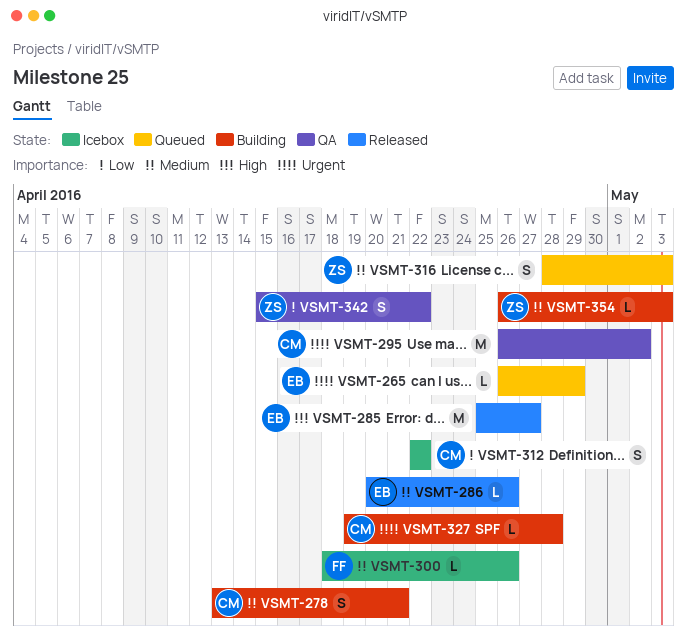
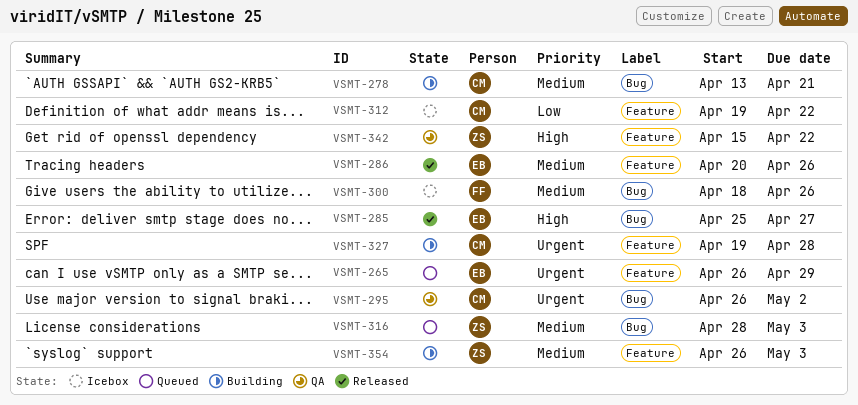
VSMT-312, start: Apr 22 -> Apr 19
VSMT-342, priority: Low -> High

